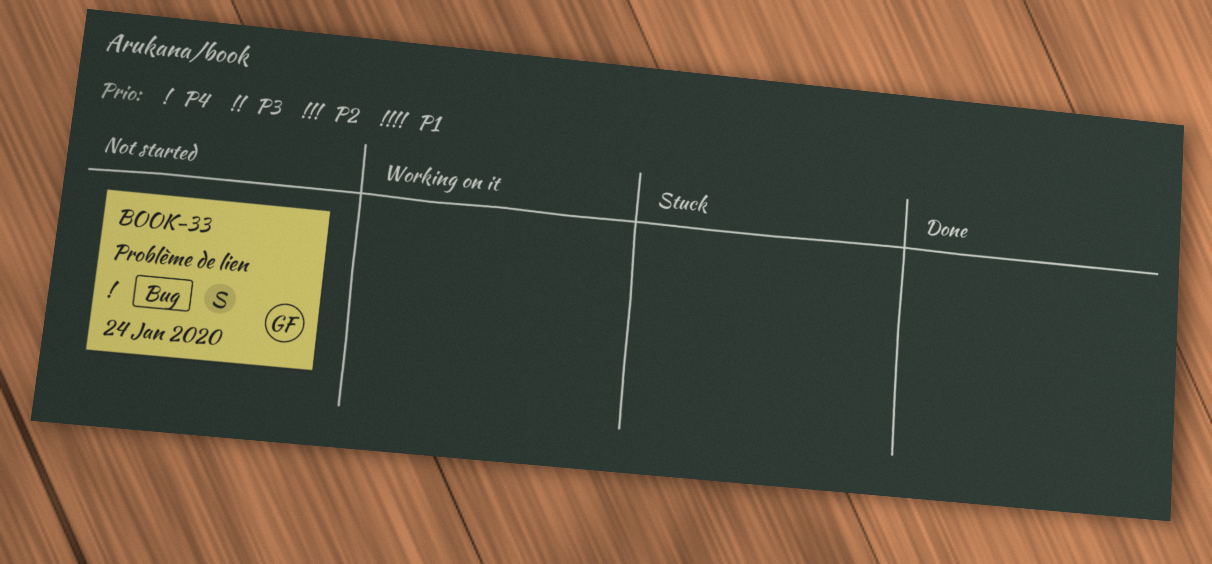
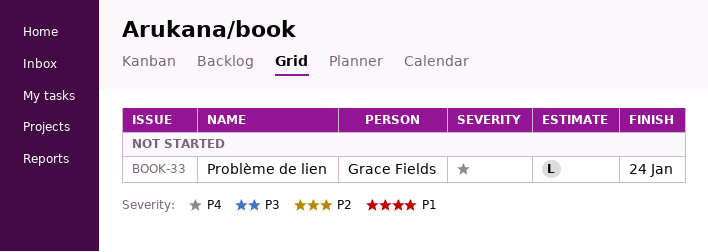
BOOK-33, estimate: S -> L

